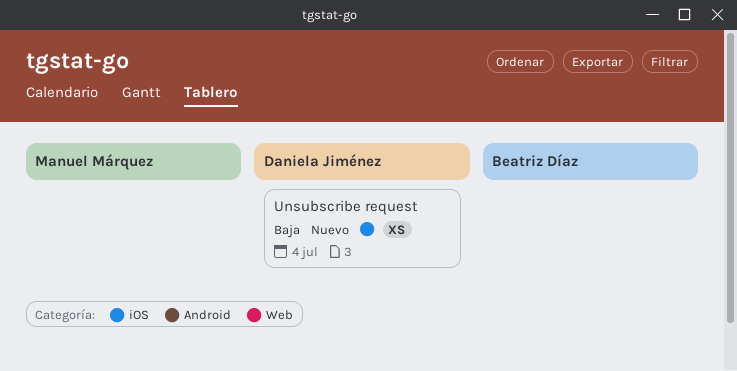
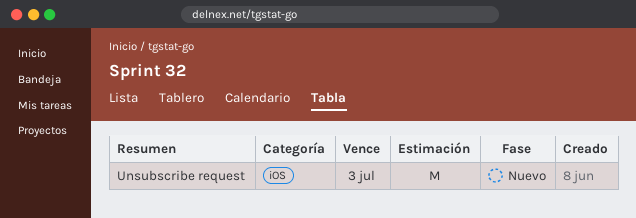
Unsubscribe request, estimate: XS -> M
Unsubscribe request, due: Jul 4 -> Jul 3

